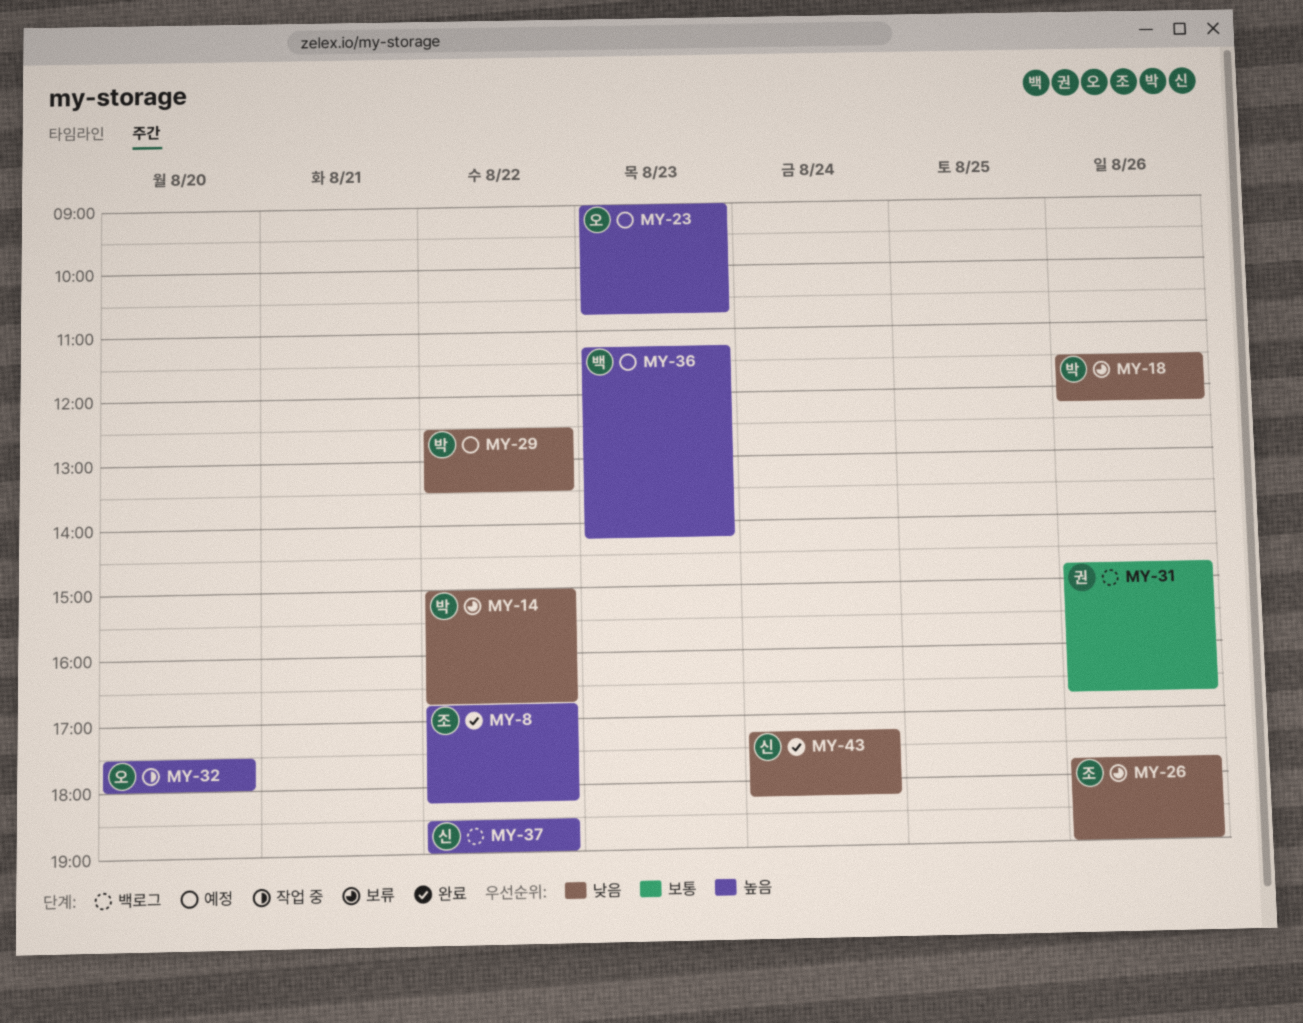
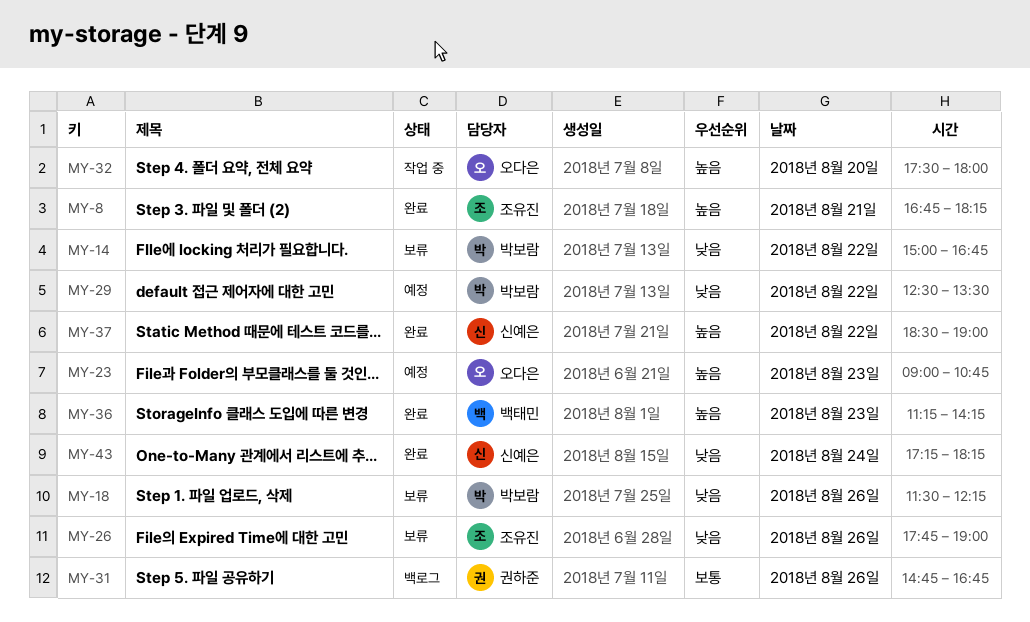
MY-8, day: Aug 22 -> Aug 21
MY-36, status: 예정 -> 완료
MY-37, status: 백로그 -> 완료

